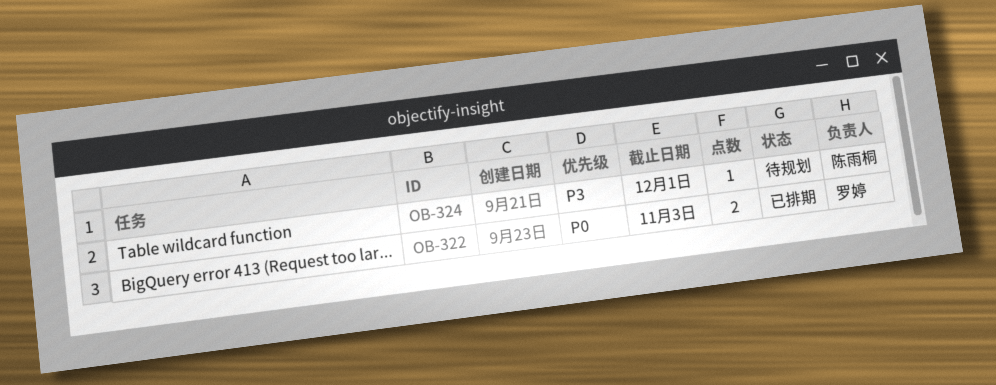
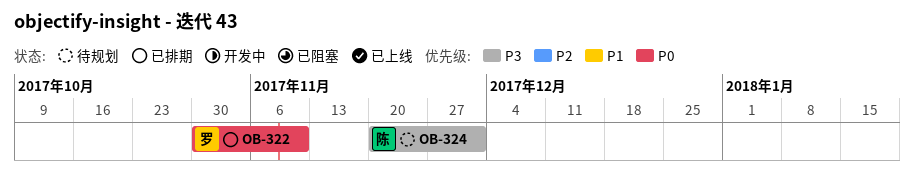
OB-322, due: Nov 3 -> Nov 10

